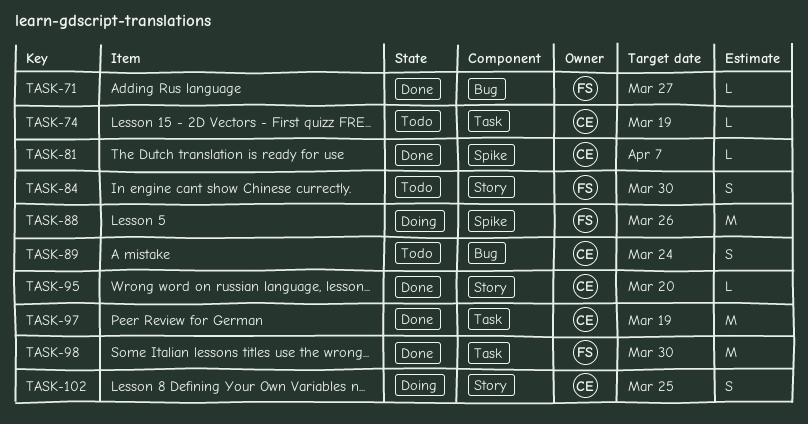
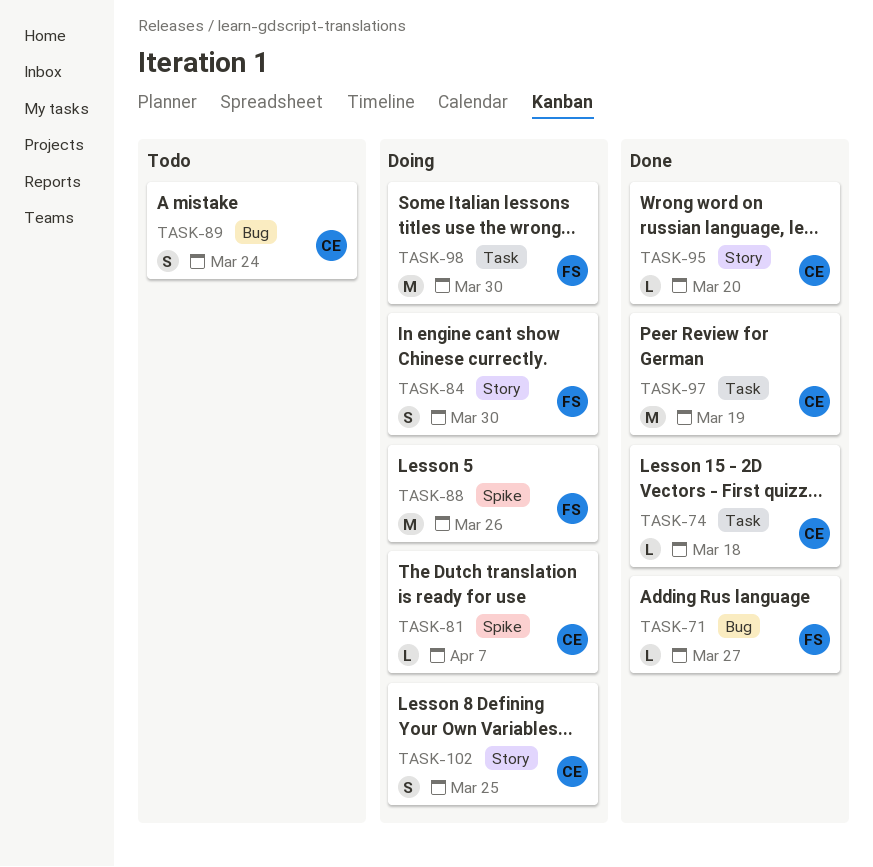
TASK-74, status: Todo -> Done
TASK-74, due: Mar 19 -> Mar 18
TASK-81, status: Done -> Doing
TASK-84, status: Todo -> Doing
TASK-98, status: Done -> Doing

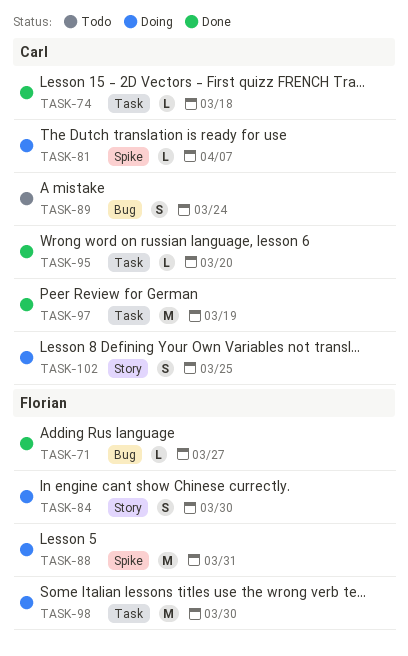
TASK-88, due: Mar 26 -> Mar 31
TASK-95, label: Story -> Task

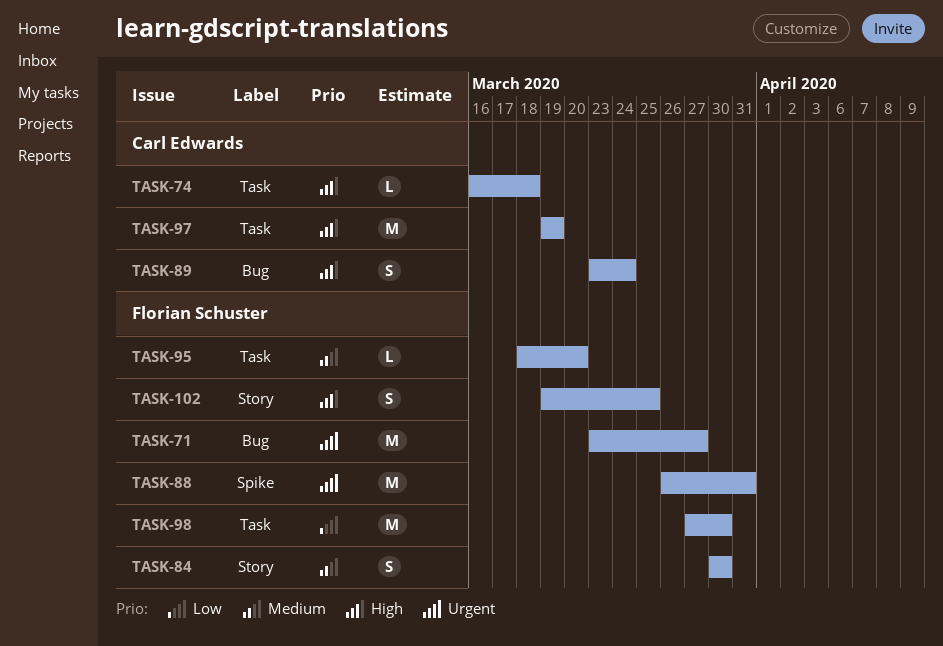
TASK-71, estimate: L -> M
TASK-81: present -> none
TASK-95, owner: Carl Edwards -> Florian Schuster
TASK-102, owner: Carl Edwards -> Florian Schuster

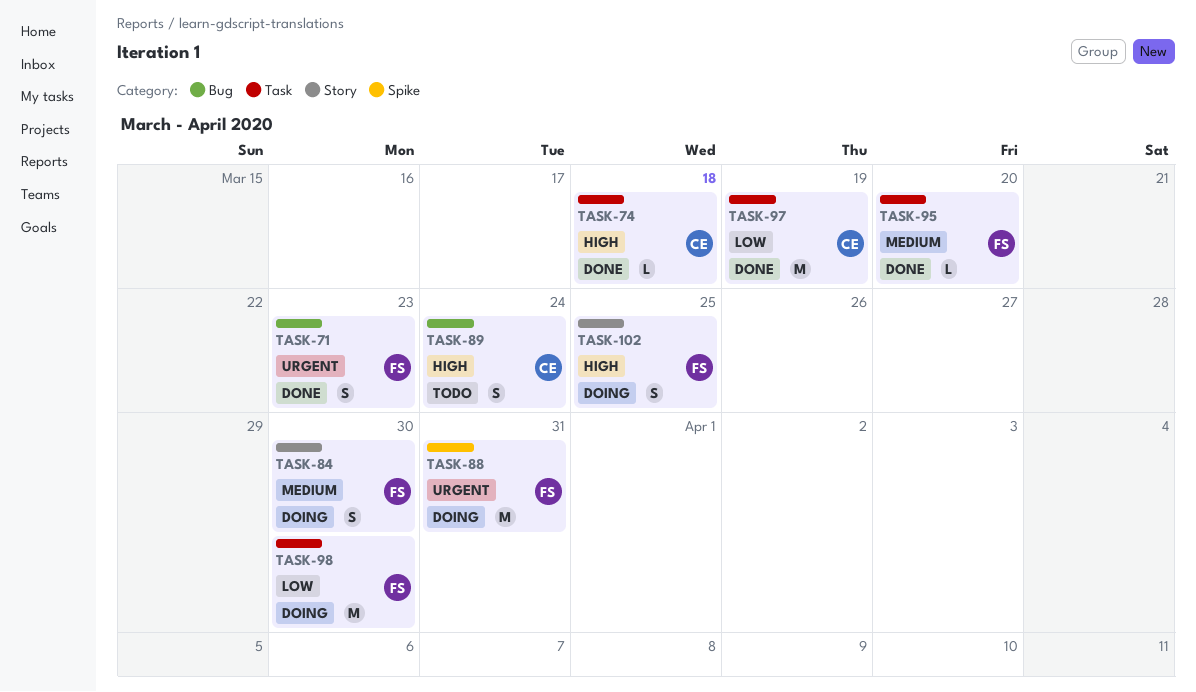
TASK-71, estimate: M -> S
TASK-71, due: Mar 27 -> Mar 23
TASK-97, priority: High -> Low

